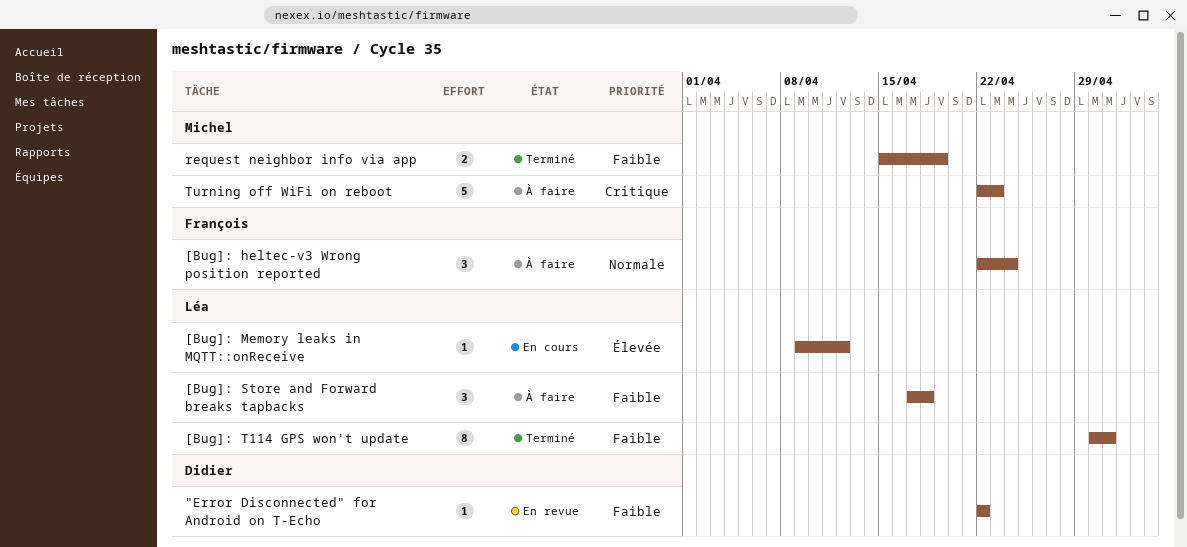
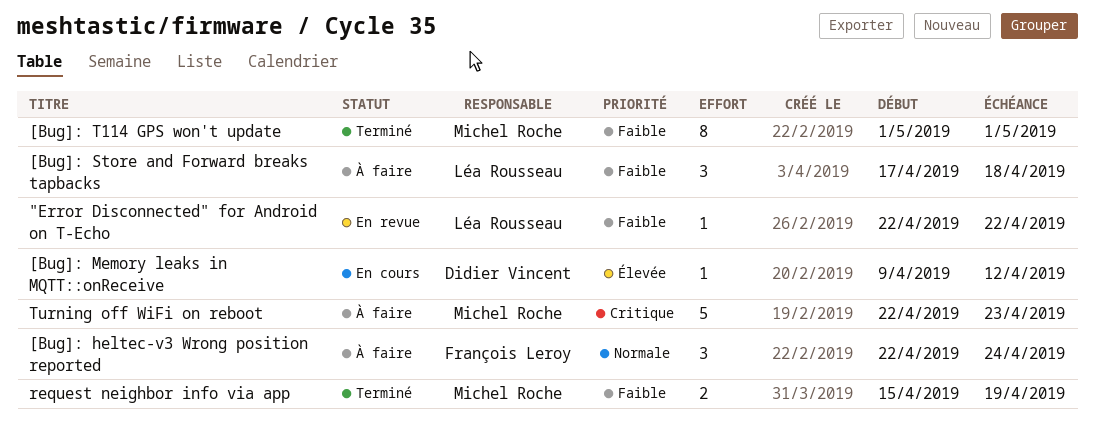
"Error Disconnected" for Android on T-Echo, owner: Didier Vincent -> Léa Rousseau
[Bug]: Memory leaks in MQTT::onReceive, owner: Léa Rousseau -> Didier Vincent
[Bug]: T114 GPS won't update, owner: Léa Rousseau -> Michel Roche
[Bug]: T114 GPS won't update, start: Apr 30 -> May 1

